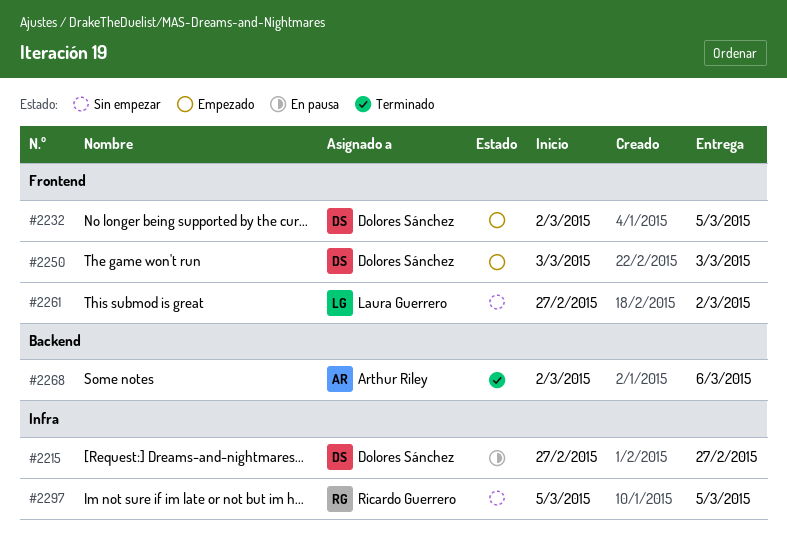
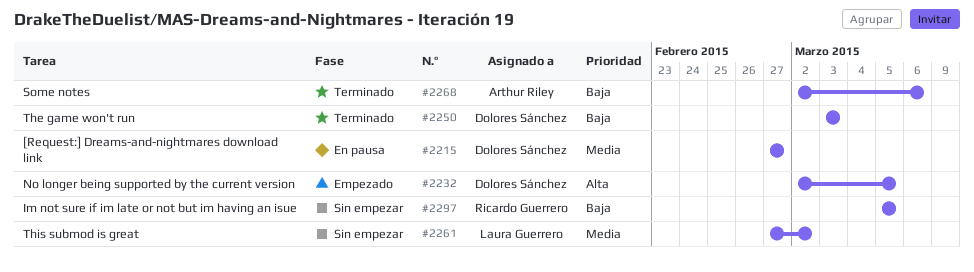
#2250, status: Empezado -> Terminado

